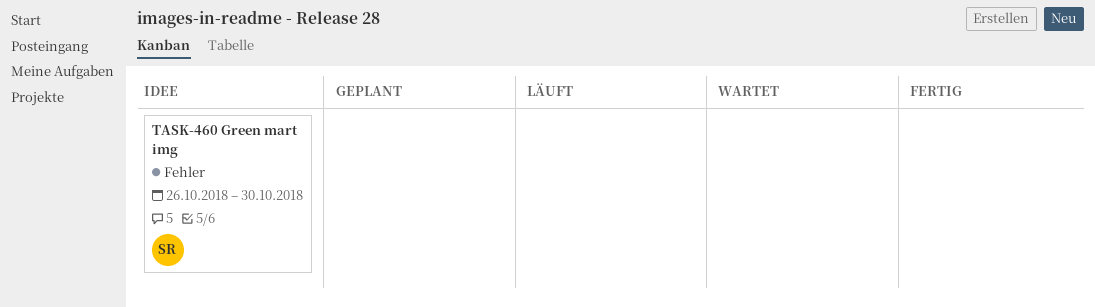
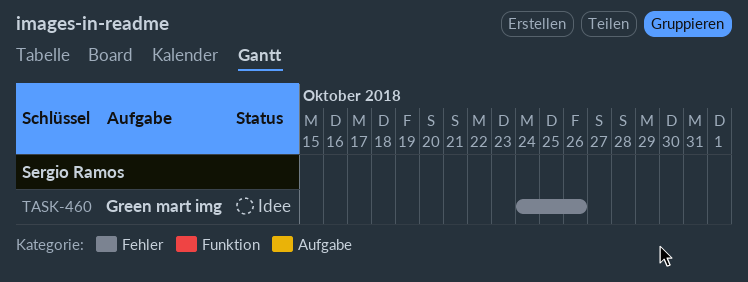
TASK-460, start: Oct 26 -> Oct 24
TASK-460, due: Oct 30 -> Oct 26

